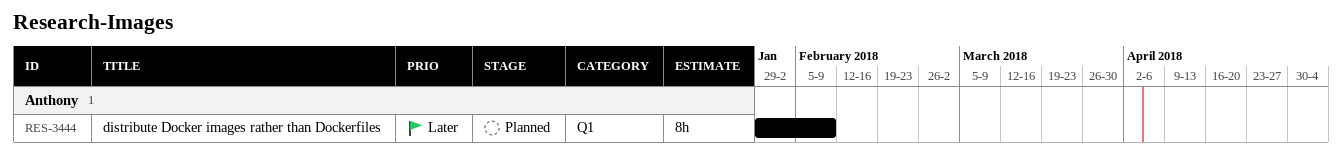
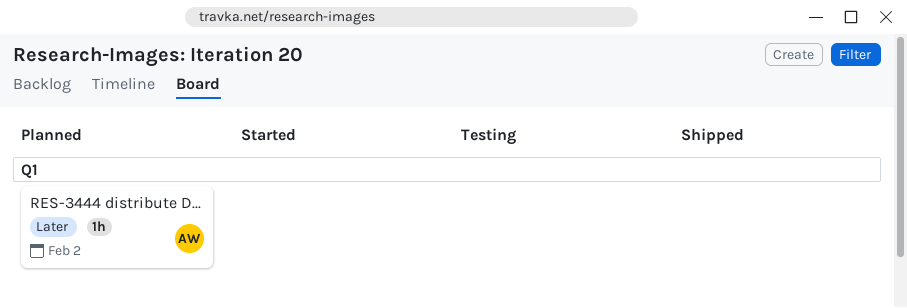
RES-3444, estimate: 8h -> 1h
RES-3444, due: Feb 9 -> Feb 2

